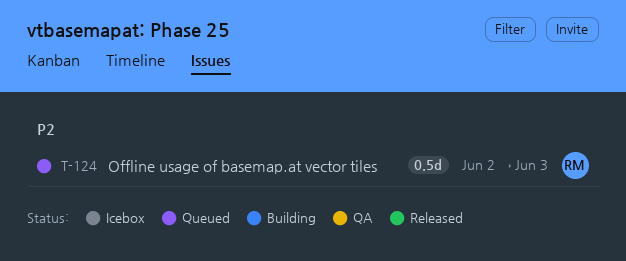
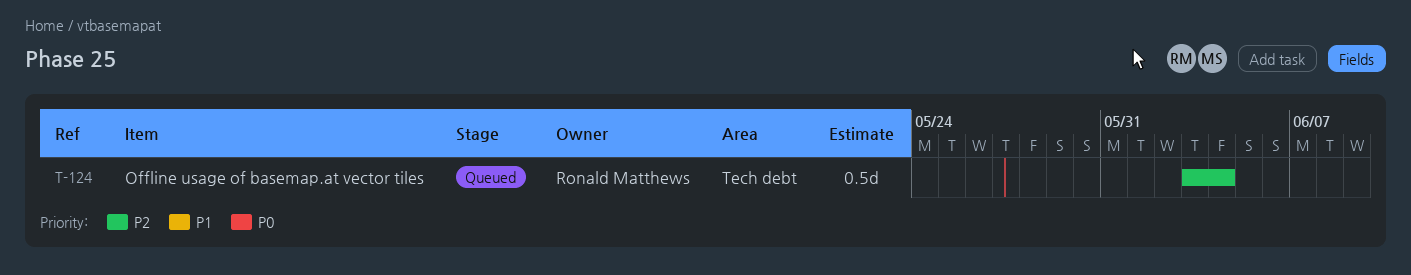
T-124, start: Jun 2 -> Jun 3
T-124, due: Jun 3 -> Jun 4

